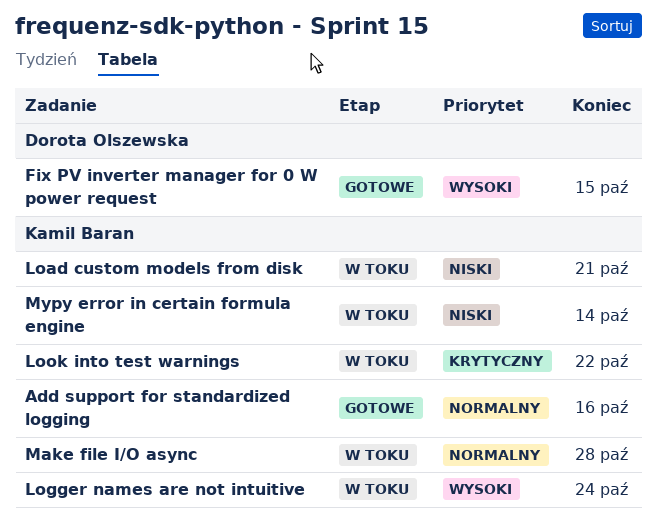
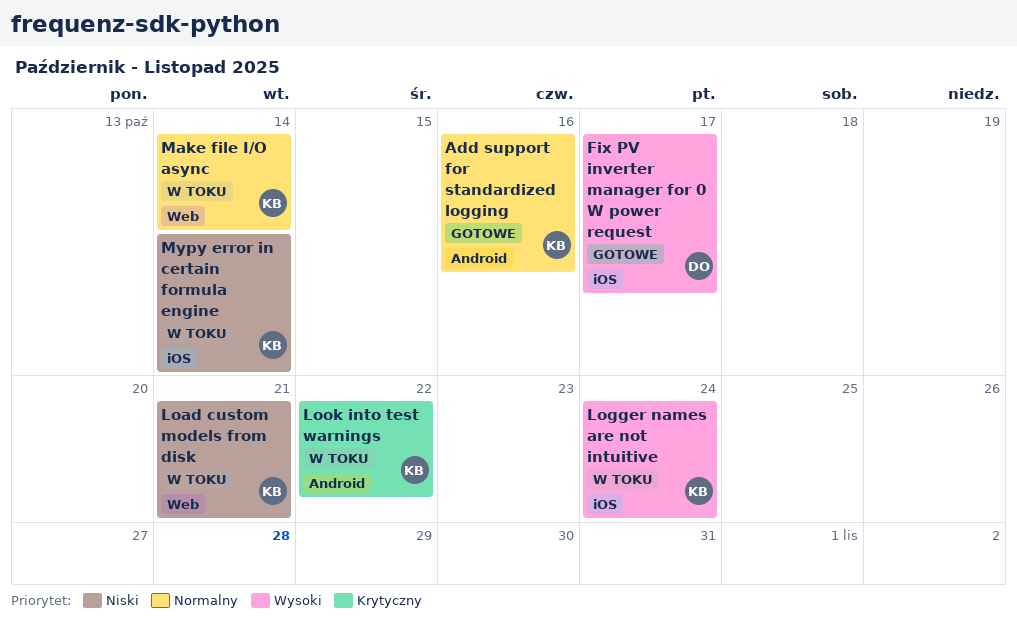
Fix PV inverter manager for 0 W power request, due: Oct 15 -> Oct 17
Make file I/O async, due: Oct 28 -> Oct 14

